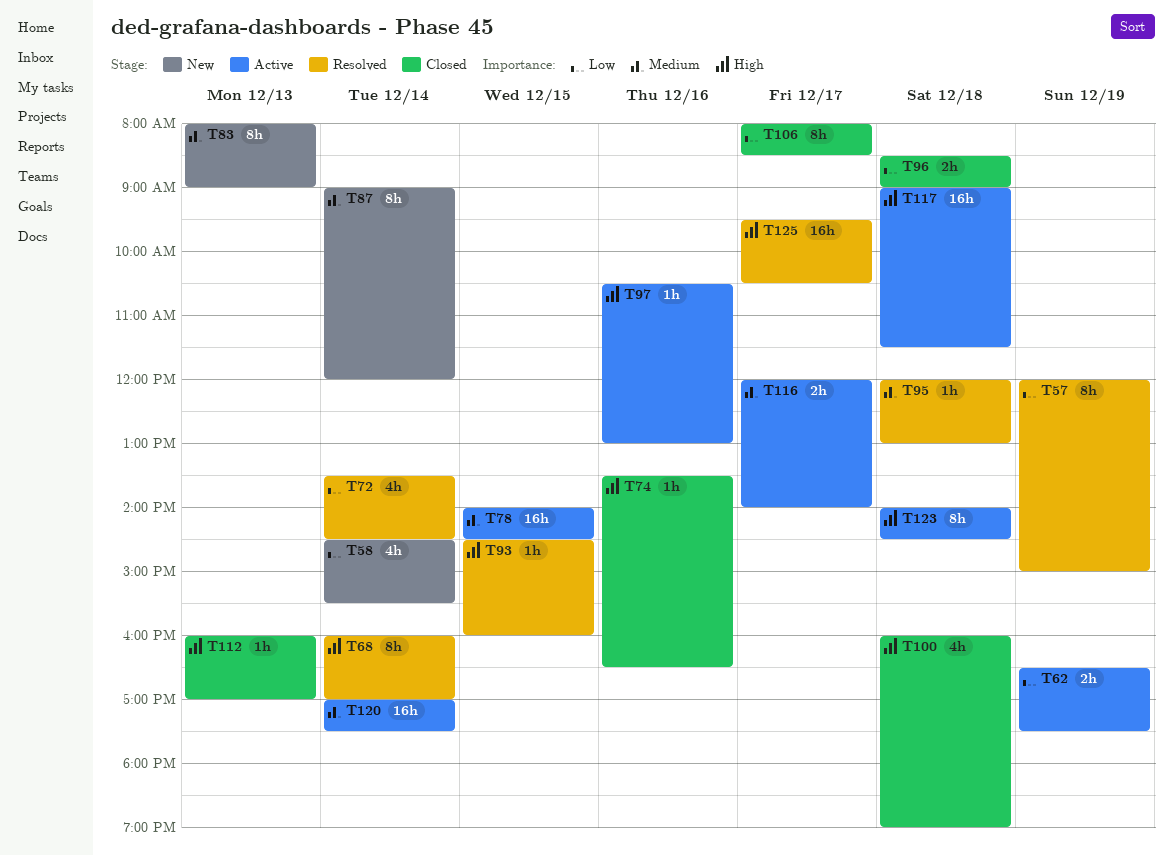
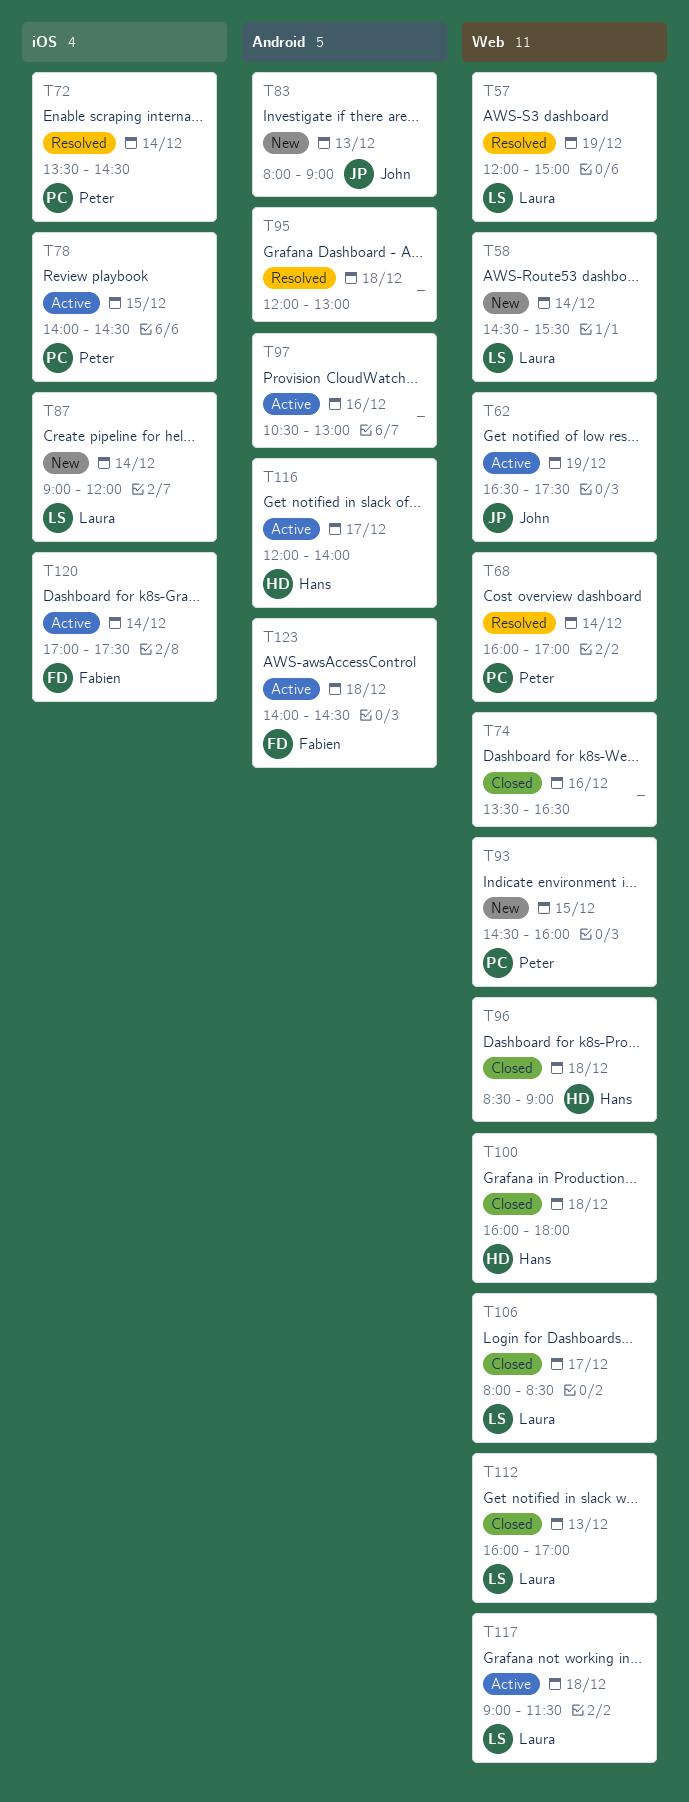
T93, status: Resolved -> New
T100, ends: 19:00 -> 18:00
T125: present -> none

